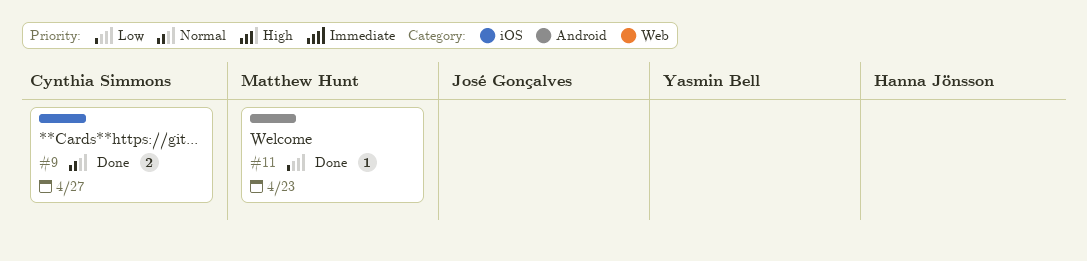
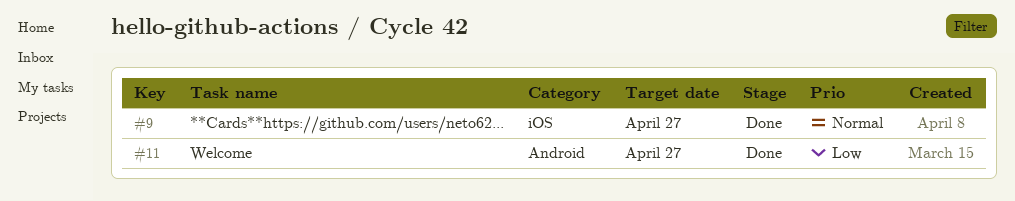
#11, due: Apr 23 -> Apr 27

